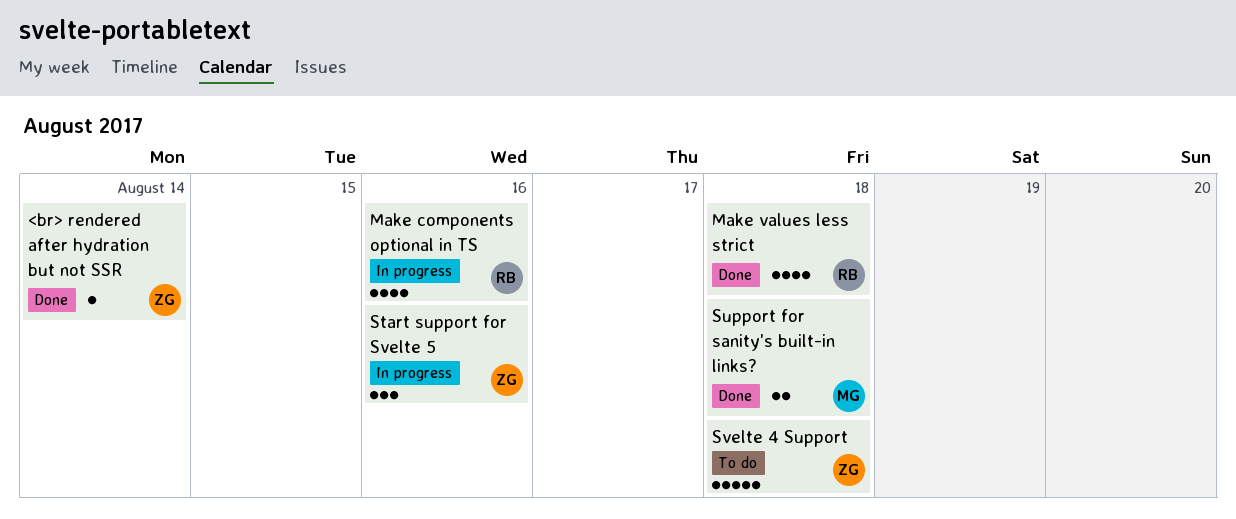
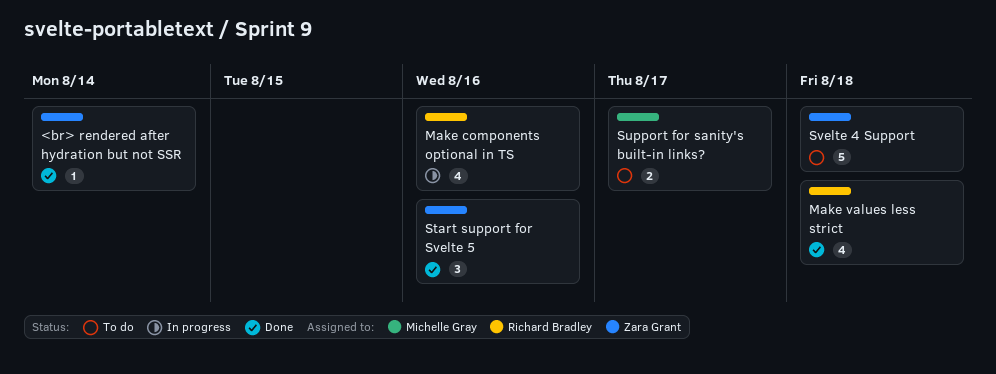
Start support for Svelte 5, status: In progress -> Done
Support for sanity's built-in links?, status: Done -> To do
Support for sanity's built-in links?, due: Aug 18 -> Aug 17

